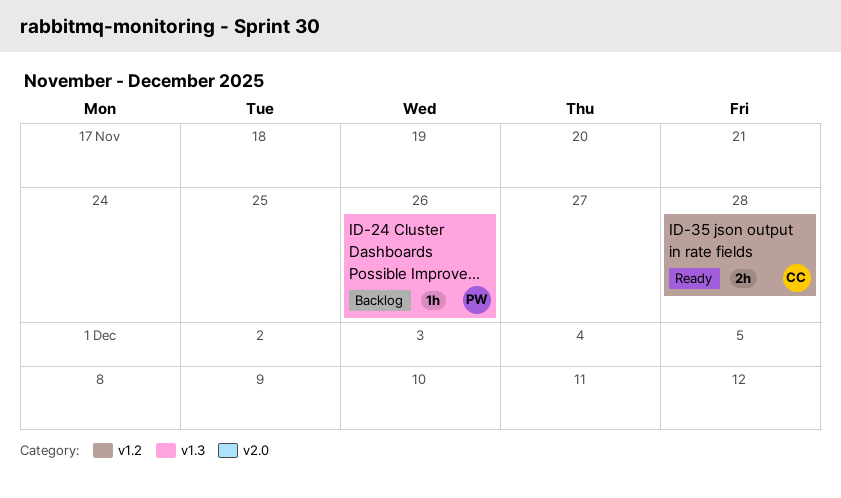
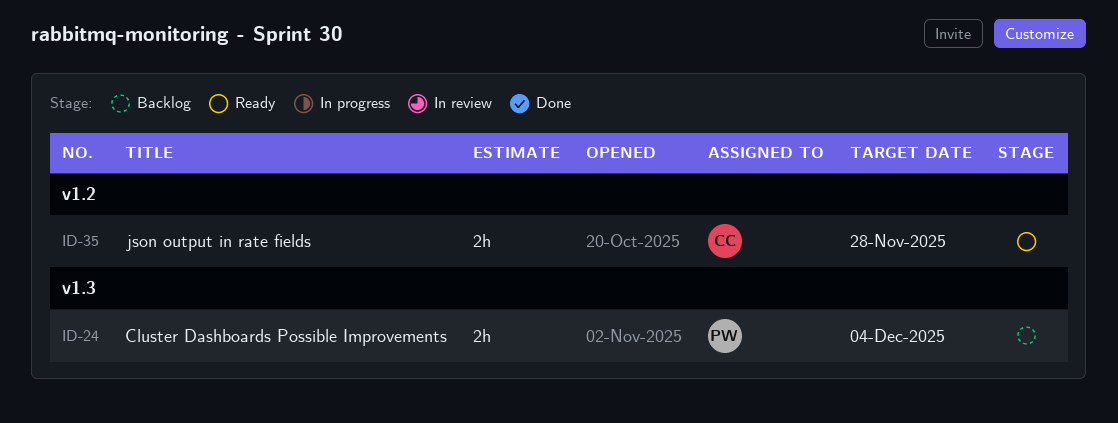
ID-24, estimate: 1h -> 2h
ID-24, due: Nov 26 -> Dec 4

